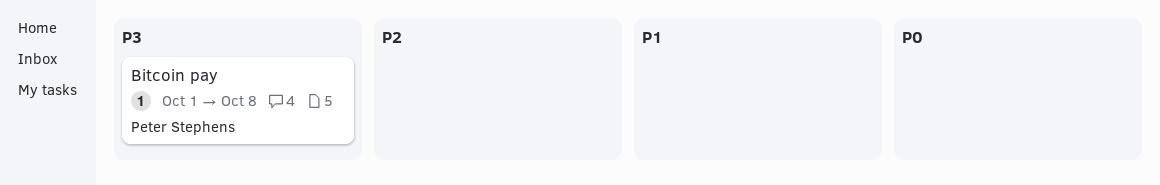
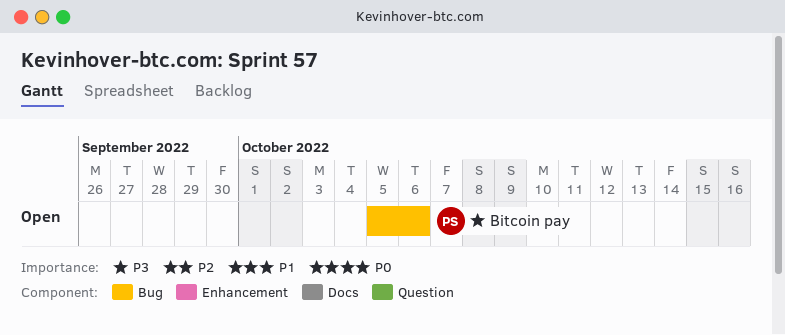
Bitcoin pay, start: Oct 1 -> Oct 5
Bitcoin pay, due: Oct 8 -> Oct 6

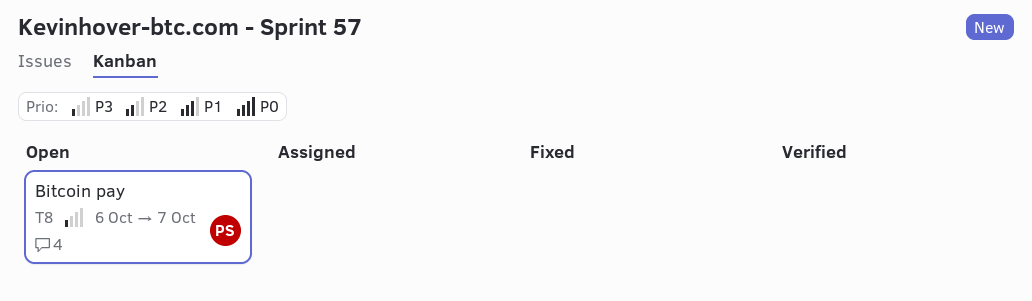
Bitcoin pay, start: Oct 5 -> Oct 6
Bitcoin pay, due: Oct 6 -> Oct 7

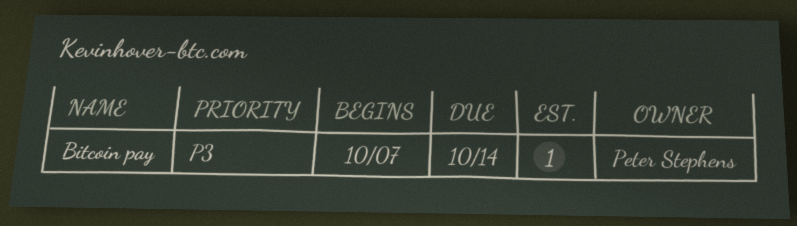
Bitcoin pay, start: Oct 6 -> Oct 7
Bitcoin pay, due: Oct 7 -> Oct 14

